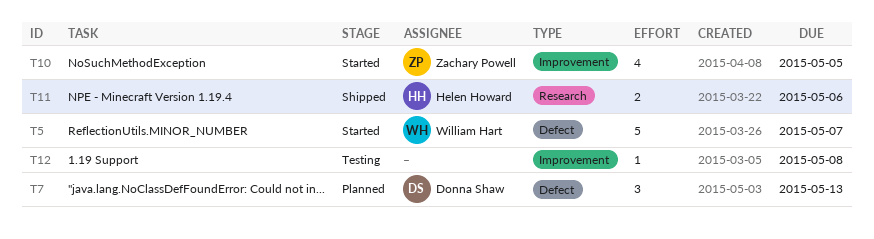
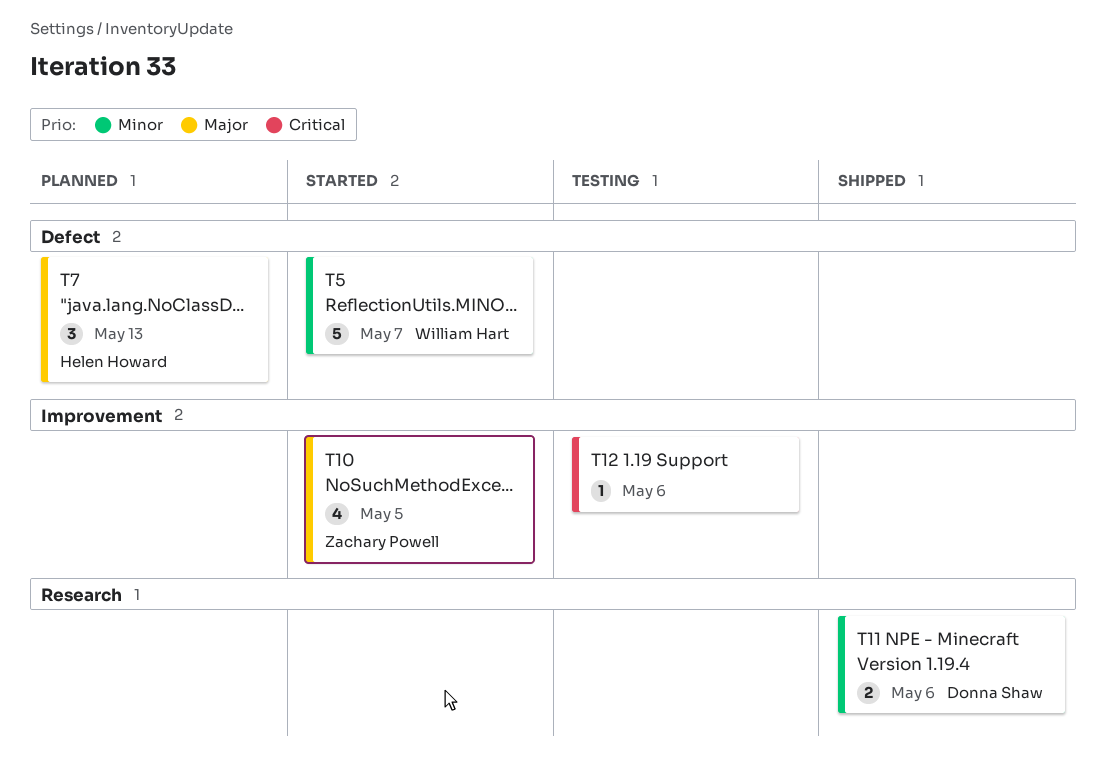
T7, owner: Donna Shaw -> Helen Howard
T11, owner: Helen Howard -> Donna Shaw
T12, due: May 8 -> May 6

